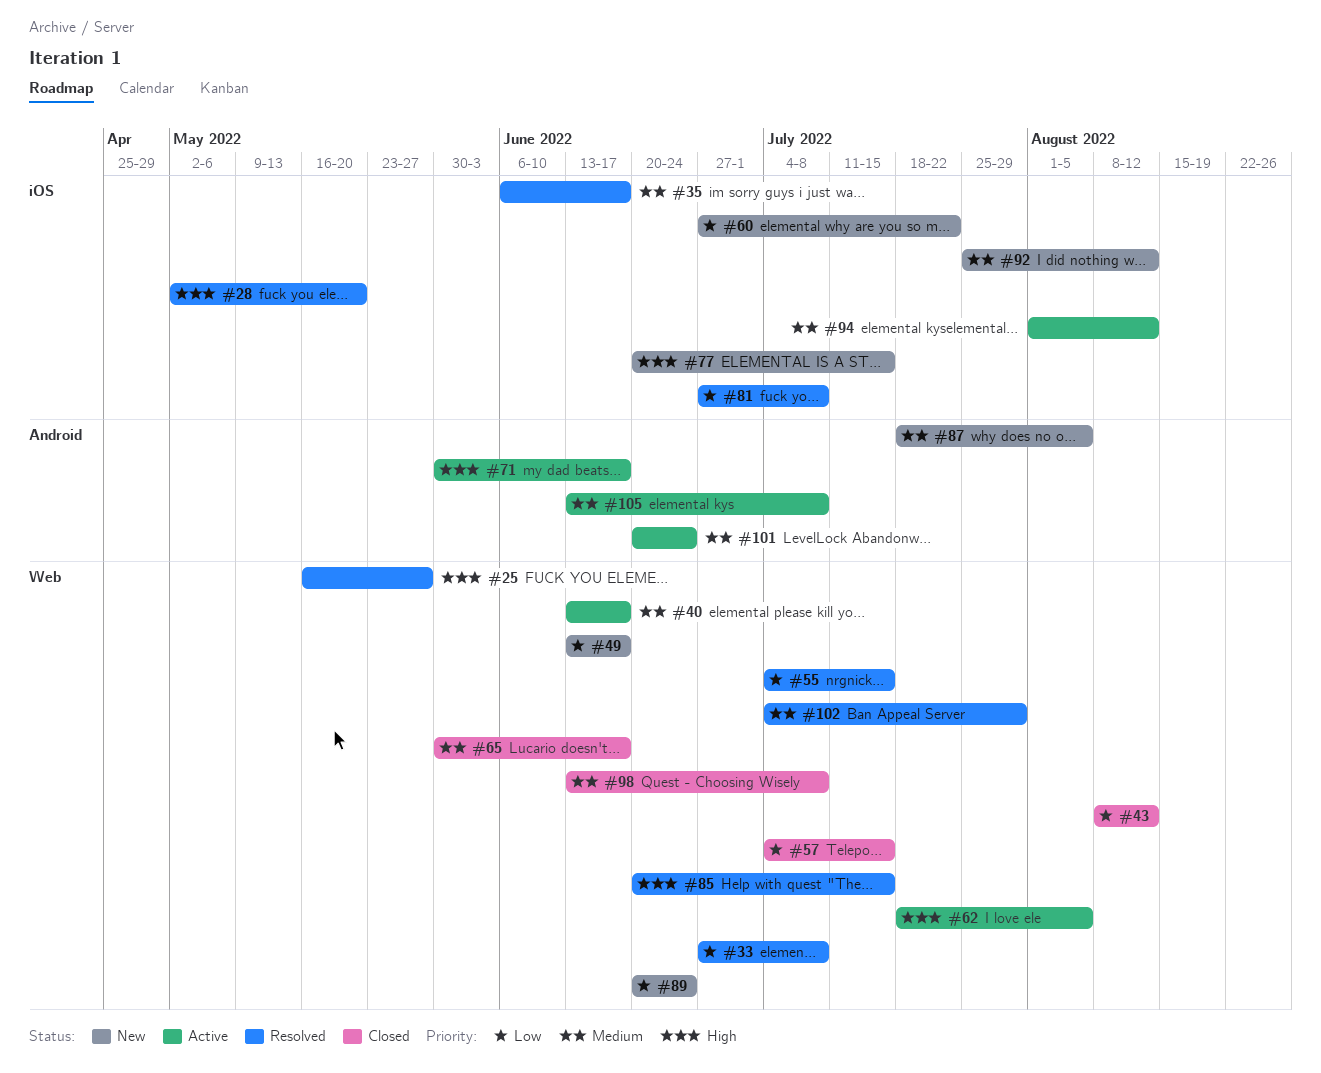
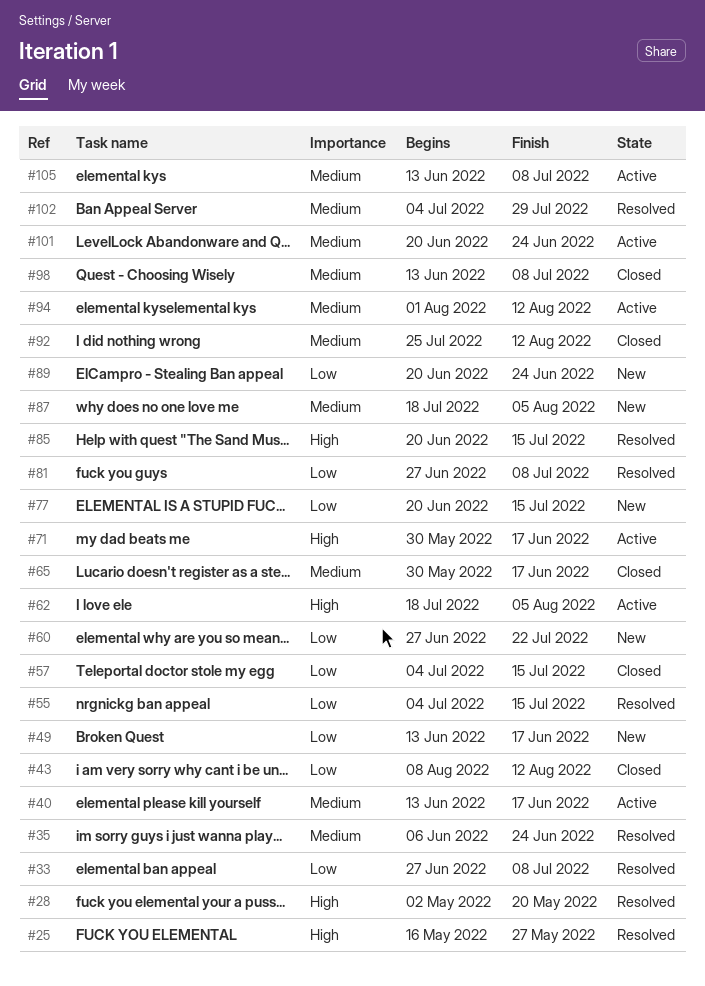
#35, due: Jun 17 -> Jun 24
#77, priority: High -> Low
#92, status: New -> Closed

